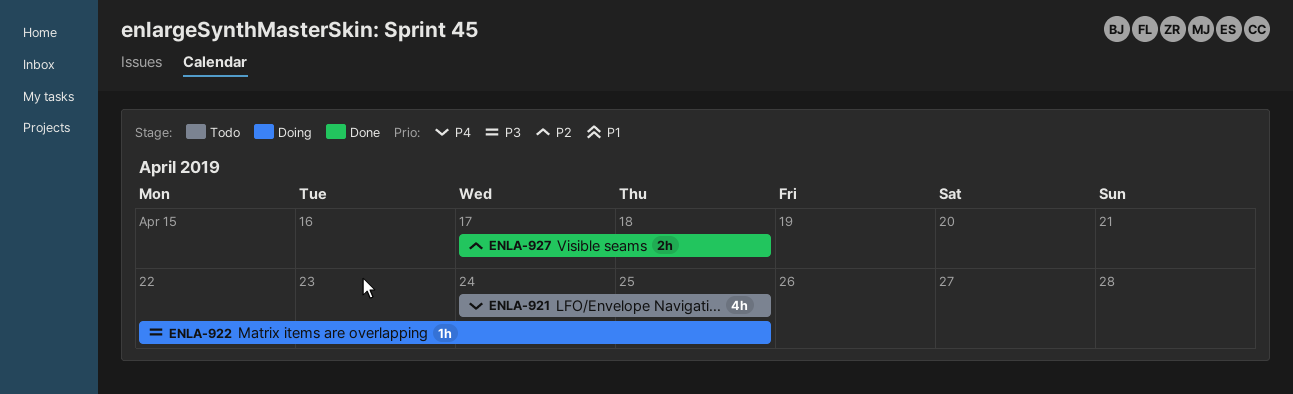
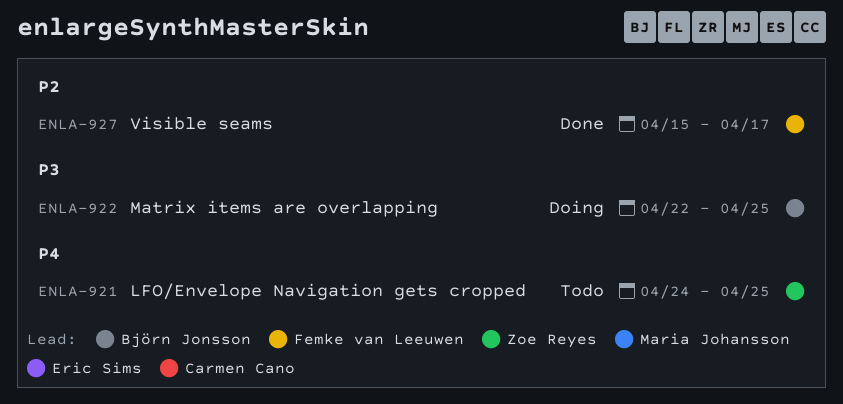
ENLA-927, start: Apr 17 -> Apr 15
ENLA-927, due: Apr 18 -> Apr 17

